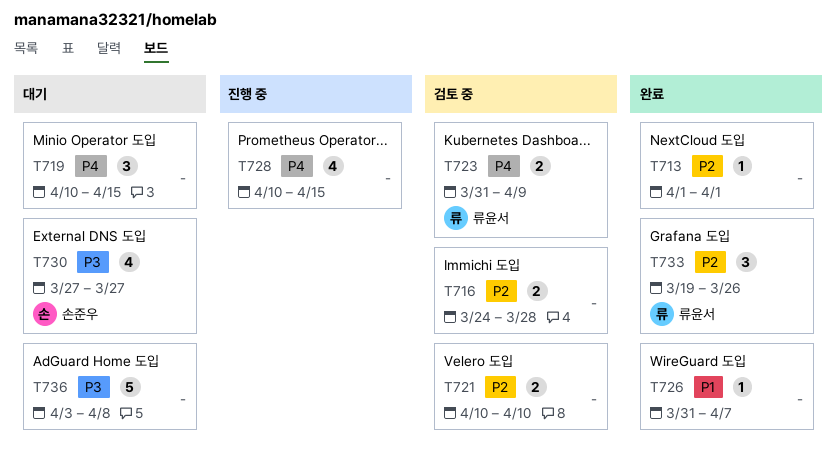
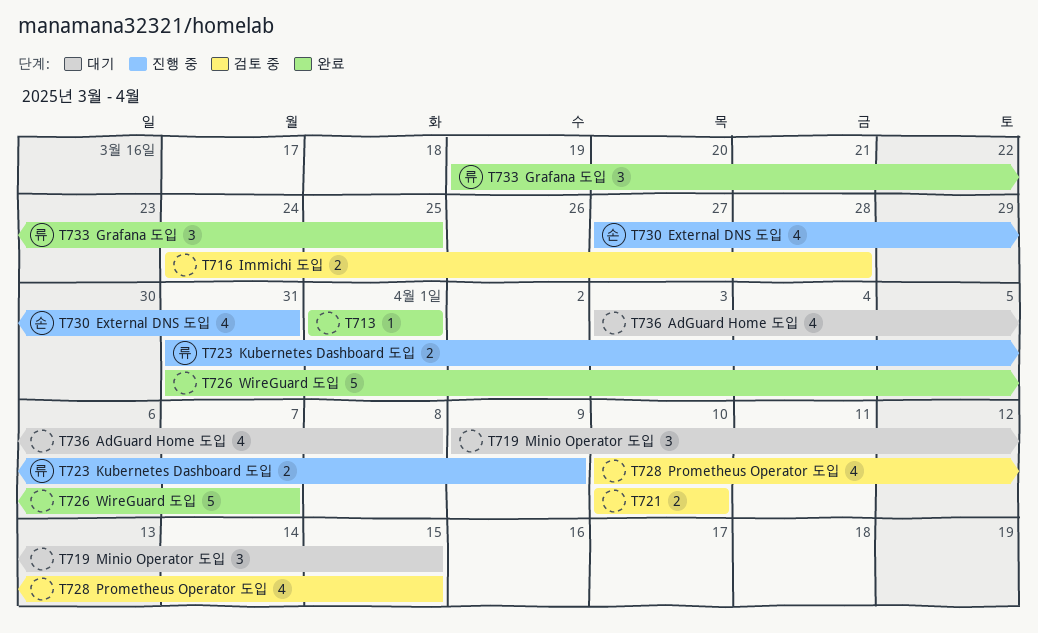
T719, start: Apr 10 -> Apr 9
T723, status: 검토 중 -> 진행 중
T726, estimate: 1 -> 5
T728, status: 진행 중 -> 검토 중
T730, status: 대기 -> 진행 중
T730, due: Mar 27 -> Mar 31
T733, due: Mar 26 -> Mar 25
T736, estimate: 5 -> 4

